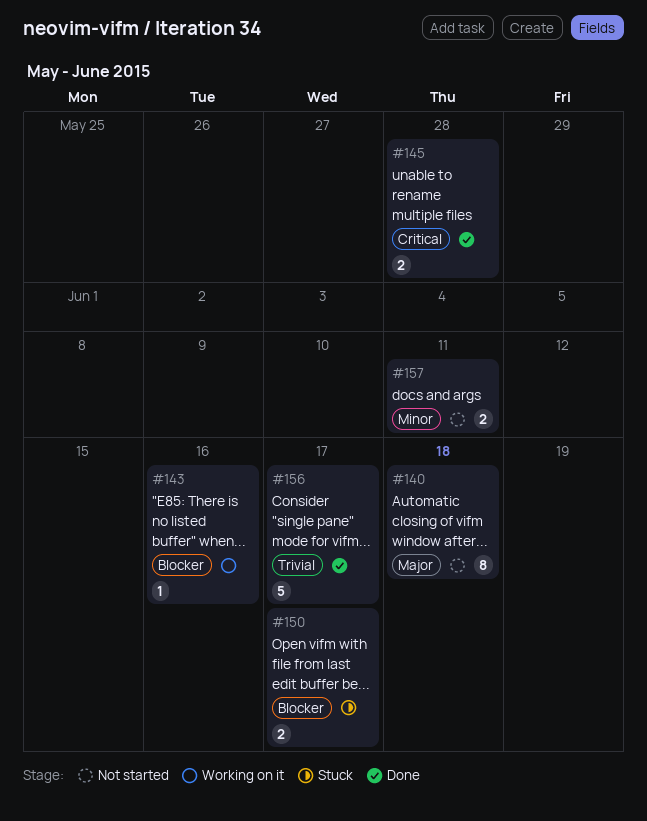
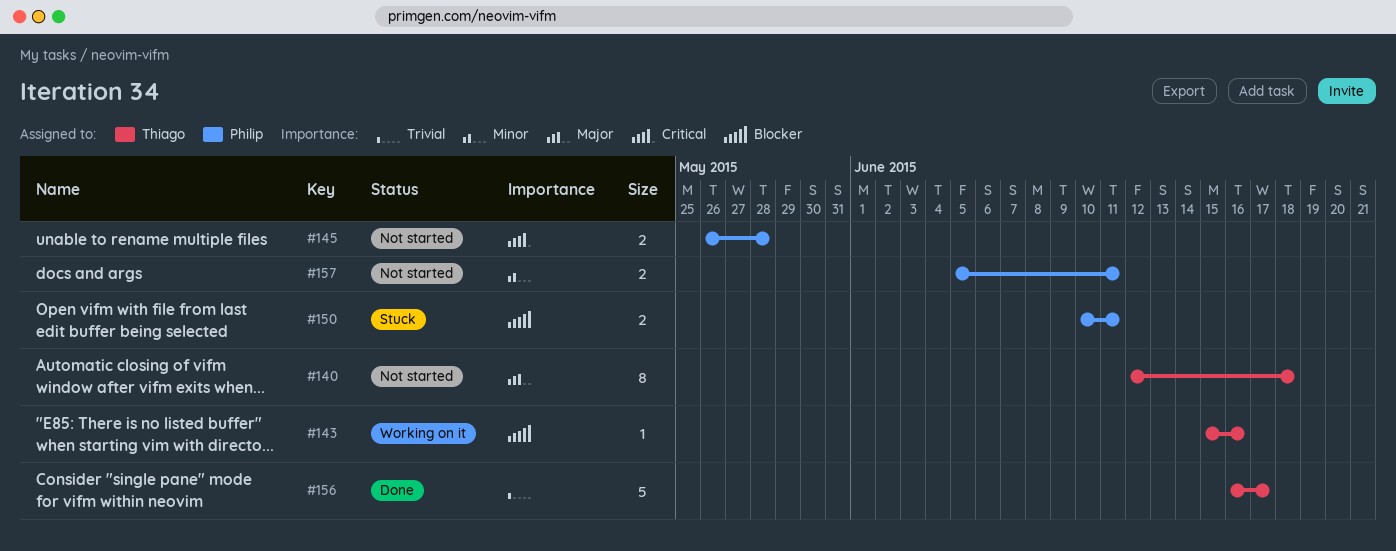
#145, status: Done -> Not started
#150, due: Jun 17 -> Jun 11

